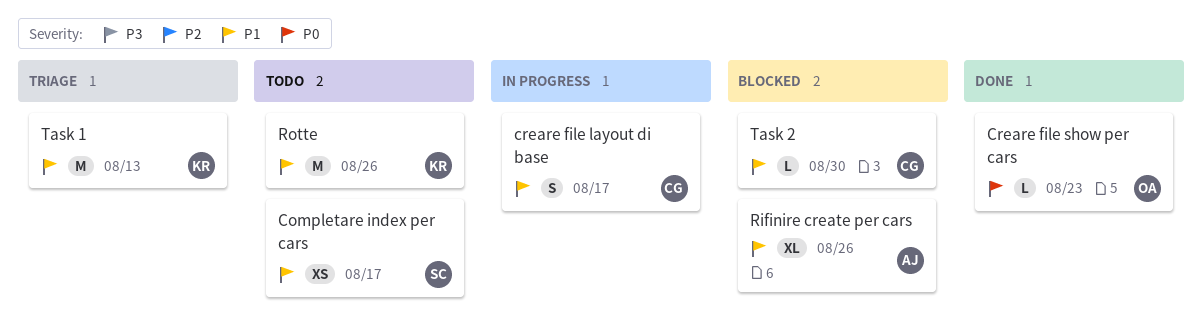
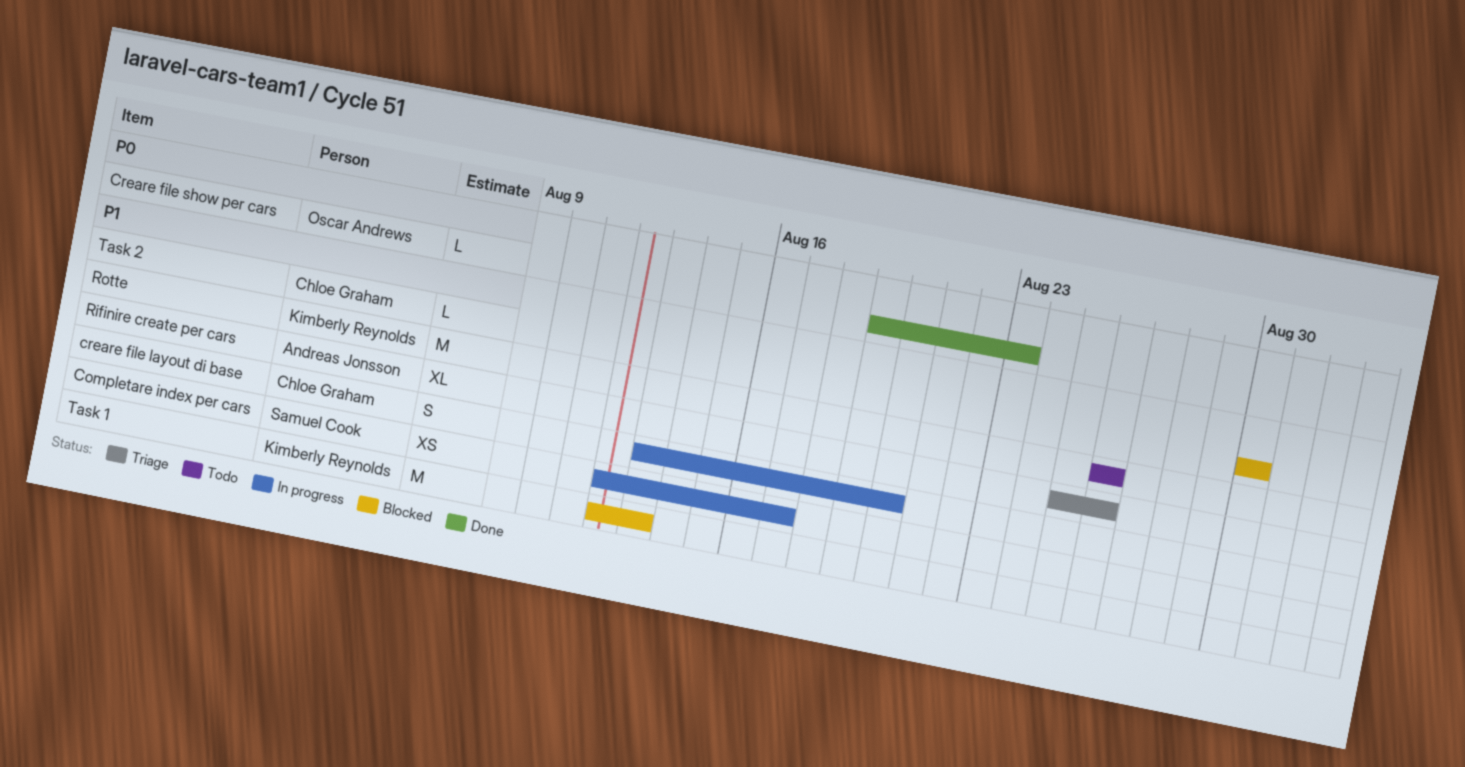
Completare index per cars, status: Todo -> In progress
creare file layout di base, due: Aug 17 -> Aug 20
Rifinire create per cars, status: Blocked -> Triage
Task 1, status: Triage -> Blocked

